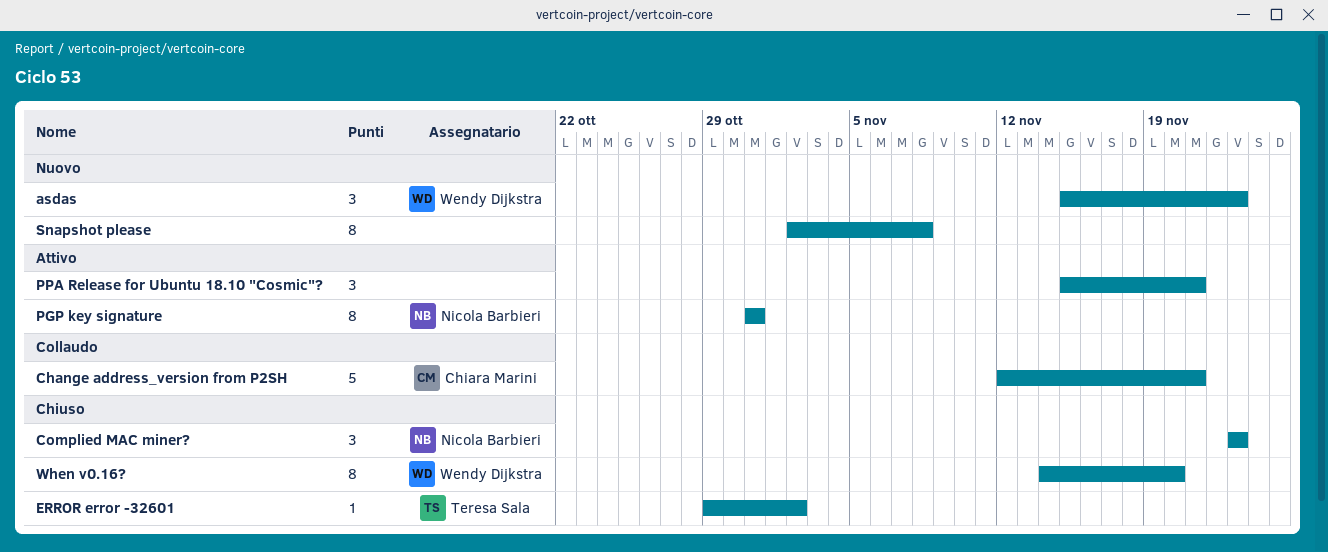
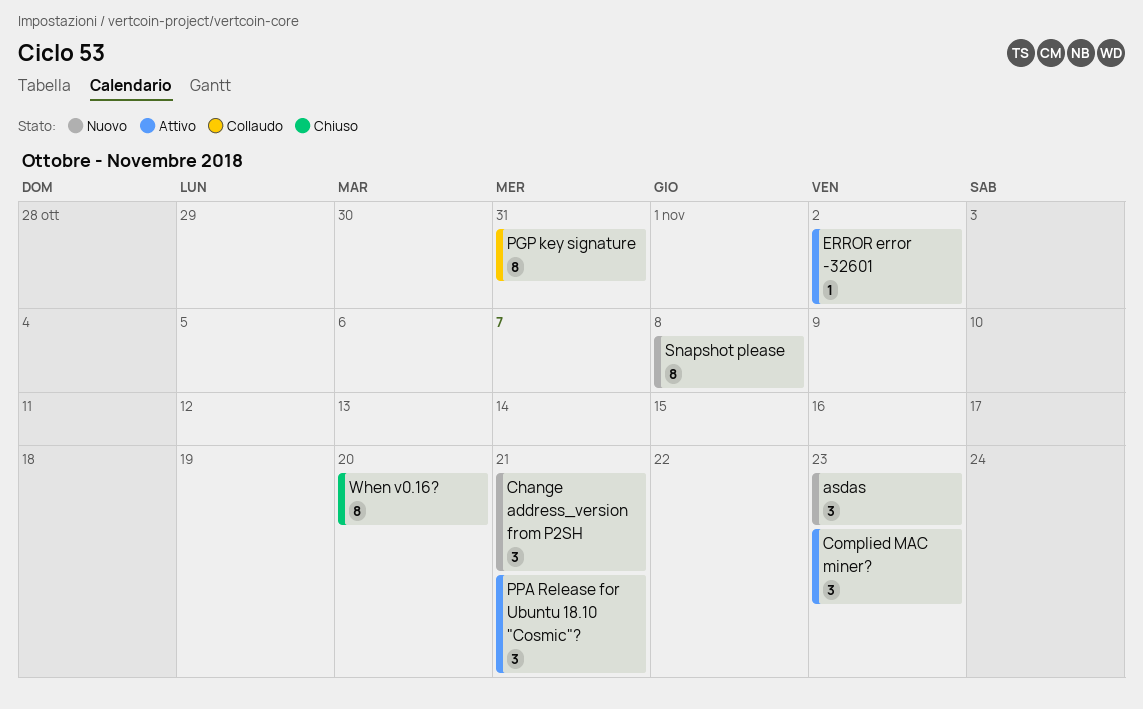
Change address_version from P2SH, status: Collaudo -> Nuovo
Change address_version from P2SH, estimate: 5 -> 3
Complied MAC miner?, status: Chiuso -> Attivo
ERROR error -32601, status: Chiuso -> Attivo
PGP key signature, status: Attivo -> Collaudo

